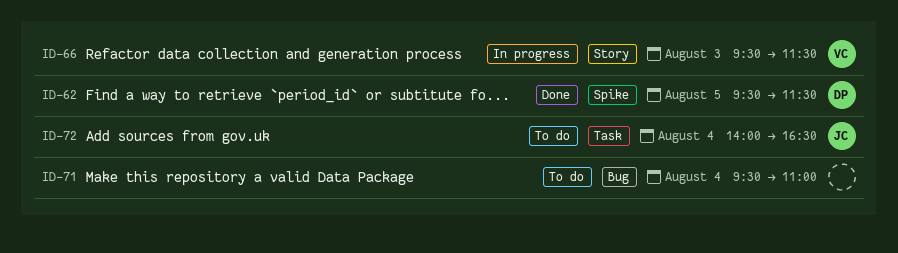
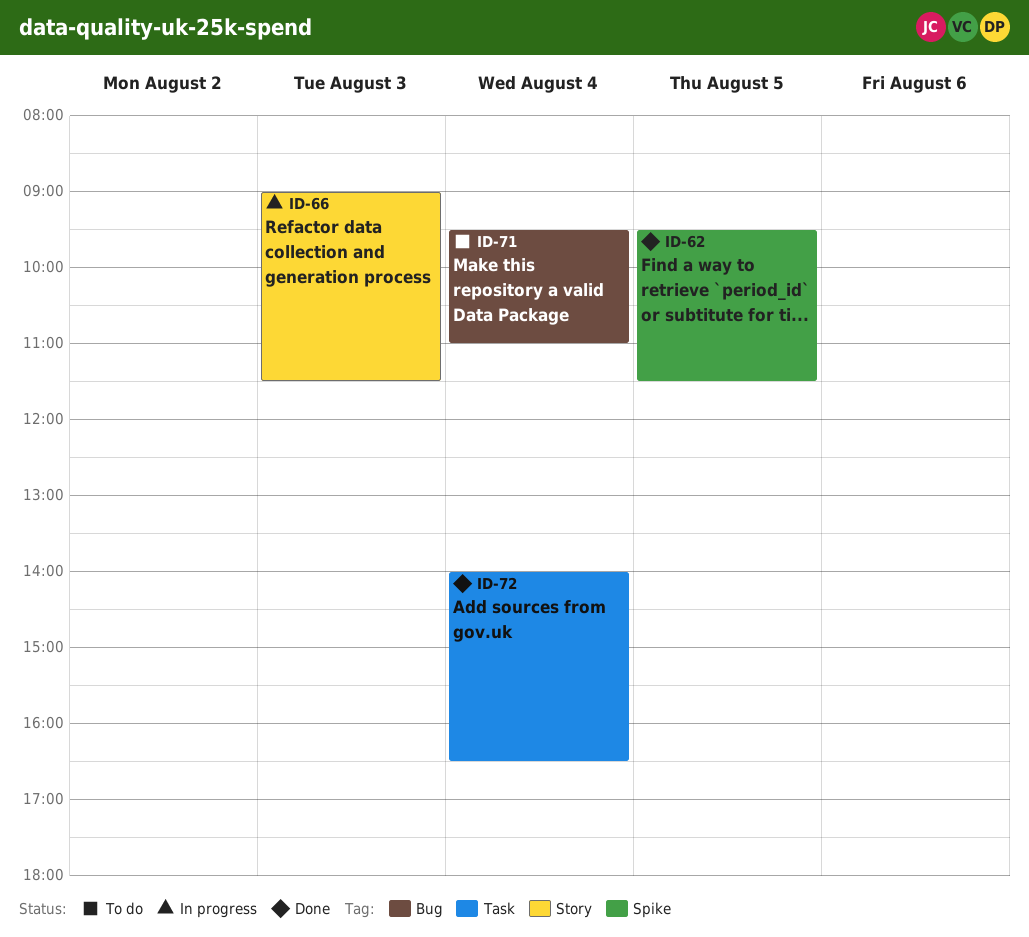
ID-66, begins: 09:30 -> 09:00
ID-72, status: To do -> Done

